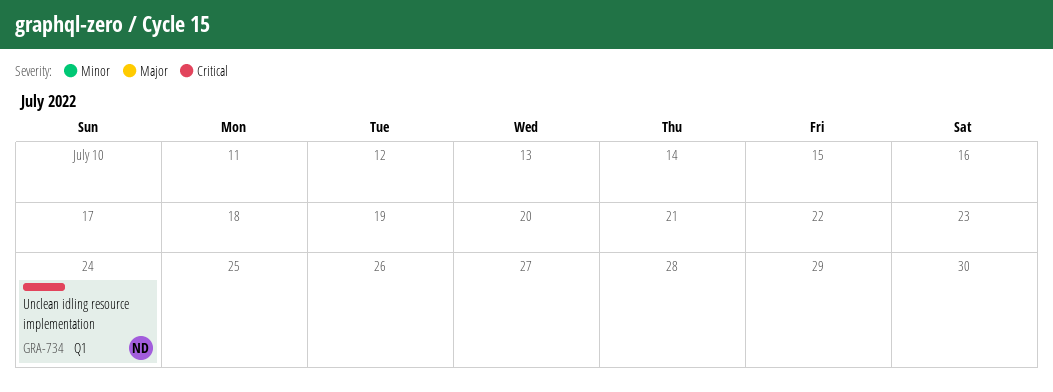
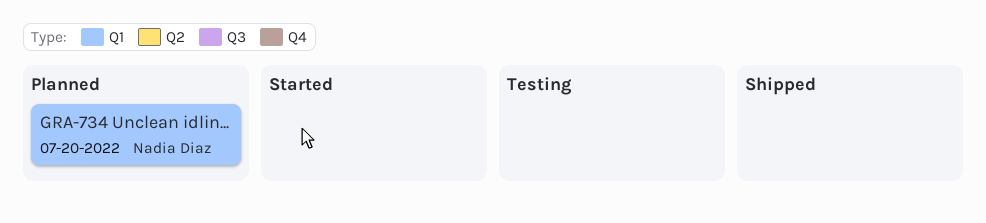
GRA-734, due: Jul 24 -> Jul 20

